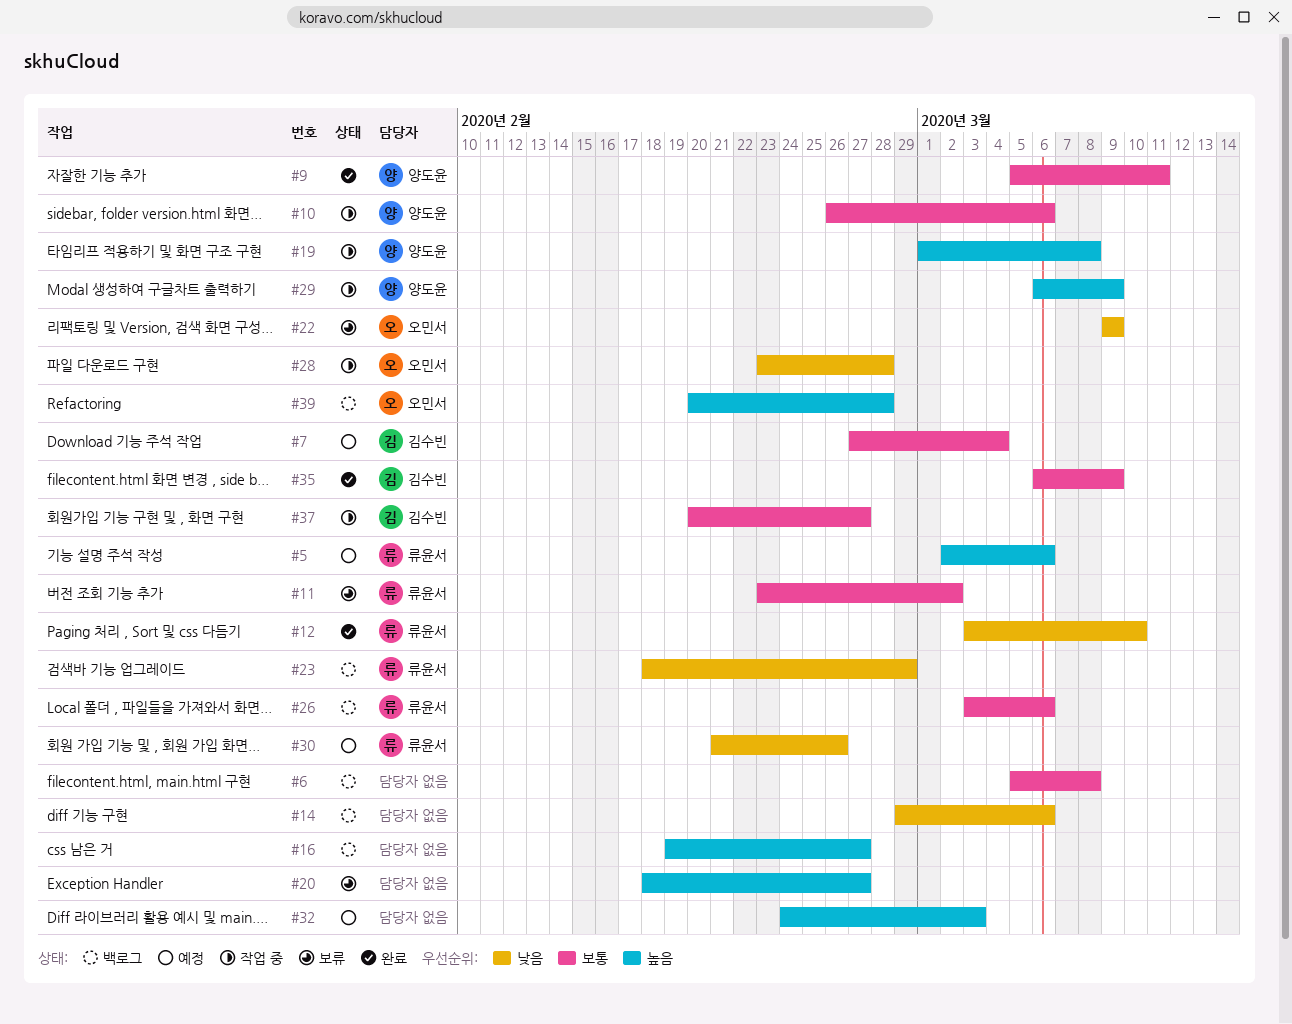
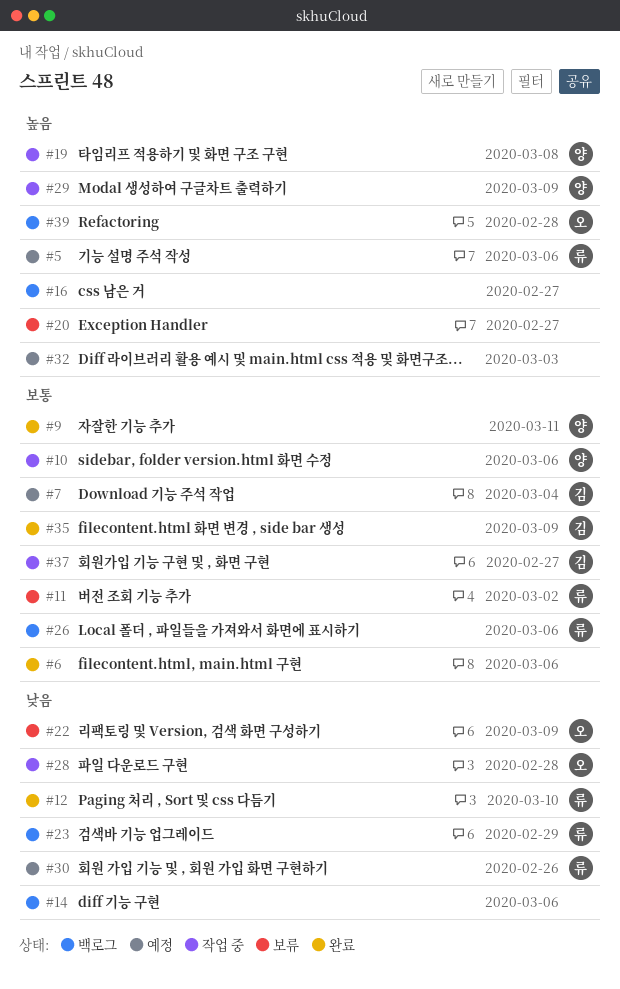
#6, status: 백로그 -> 완료
#6, due: Mar 8 -> Mar 6

